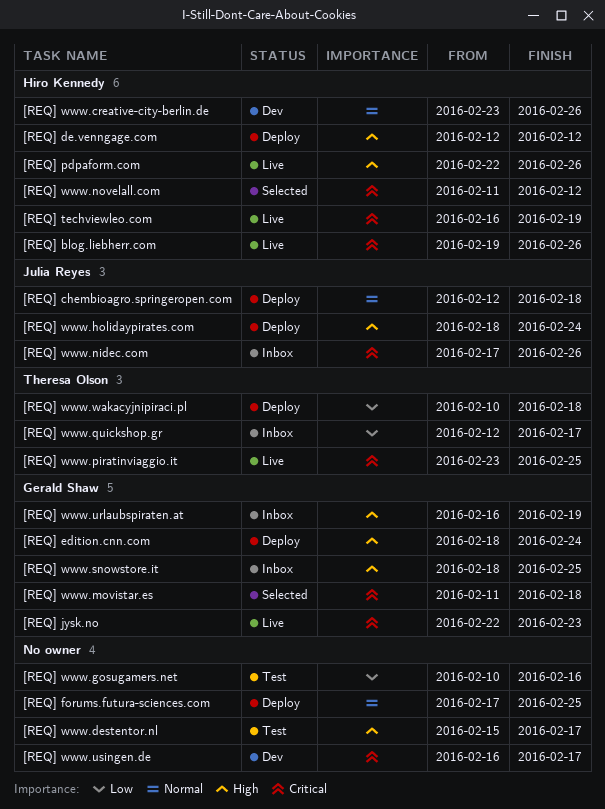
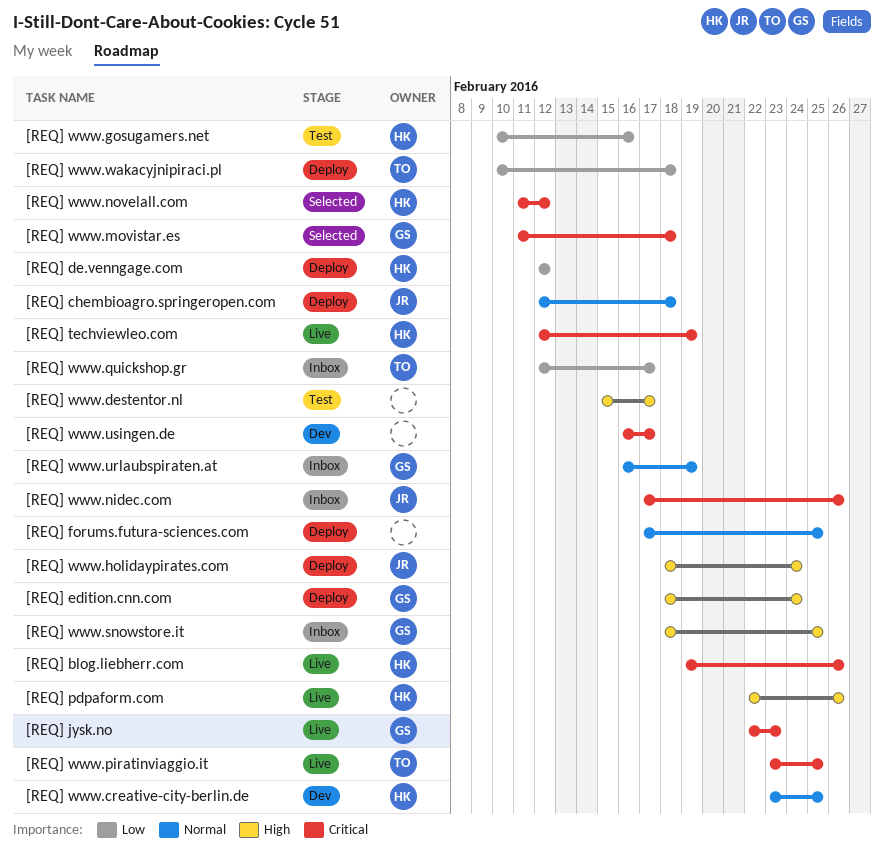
[REQ] de.venngage.com, priority: High -> Low
[REQ] techviewleo.com, start: Feb 16 -> Feb 12
[REQ] www.creative-city-berlin.de, due: Feb 26 -> Feb 25
[REQ] www.gosugamers.net, owner: none -> Hiro Kennedy
[REQ] www.urlaubspiraten.at, priority: High -> Normal

